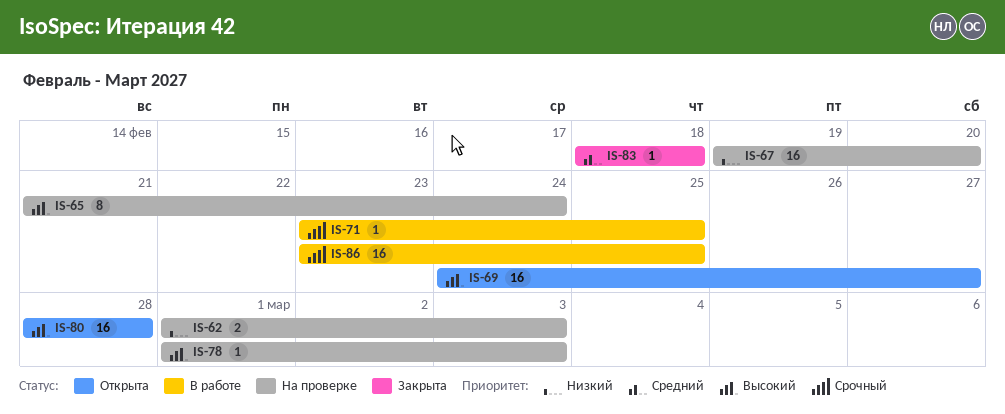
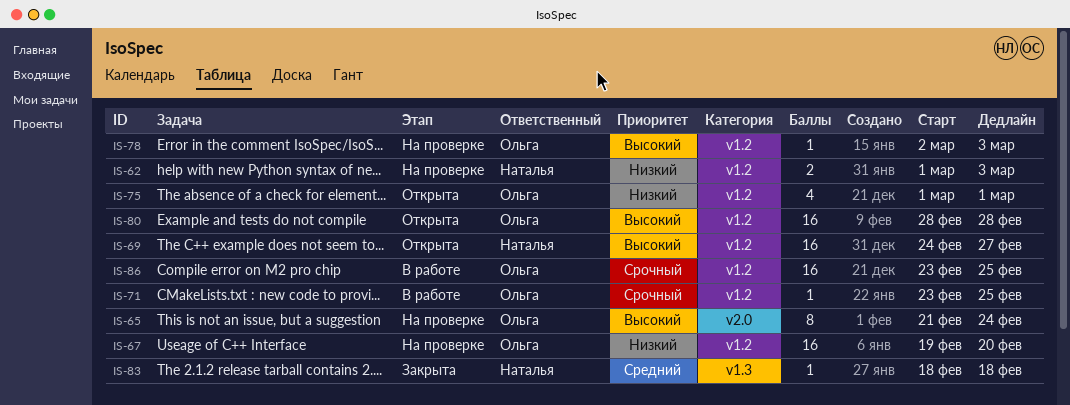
IS-75: none -> present
IS-78, start: Mar 1 -> Mar 2

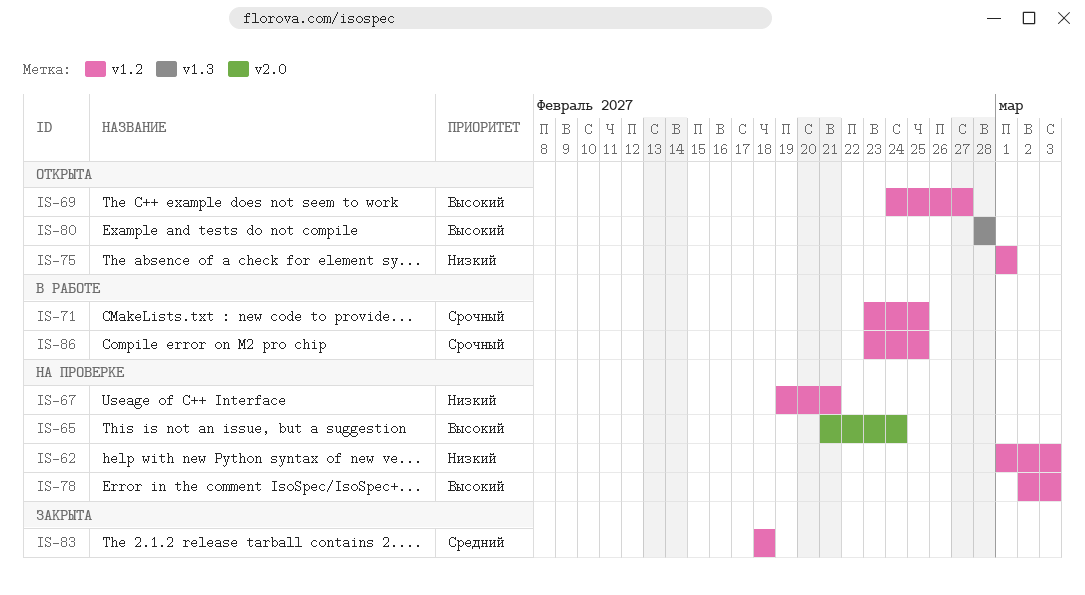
IS-67, due: Feb 20 -> Feb 21
IS-80, label: v1.2 -> v1.3
IS-83, label: v1.3 -> v1.2

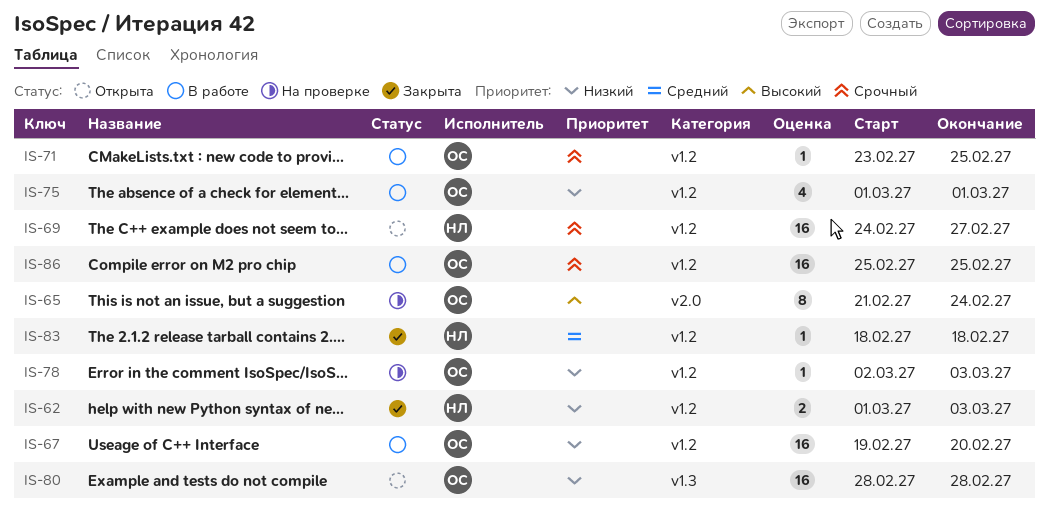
IS-62, status: На проверке -> Закрыта
IS-67, status: На проверке -> В работе
IS-67, due: Feb 21 -> Feb 20
IS-69, priority: Высокий -> Срочный
IS-75, status: Открыта -> В работе
IS-78, priority: Высокий -> Низкий
IS-80, priority: Высокий -> Низкий
IS-86, start: Feb 23 -> Feb 25

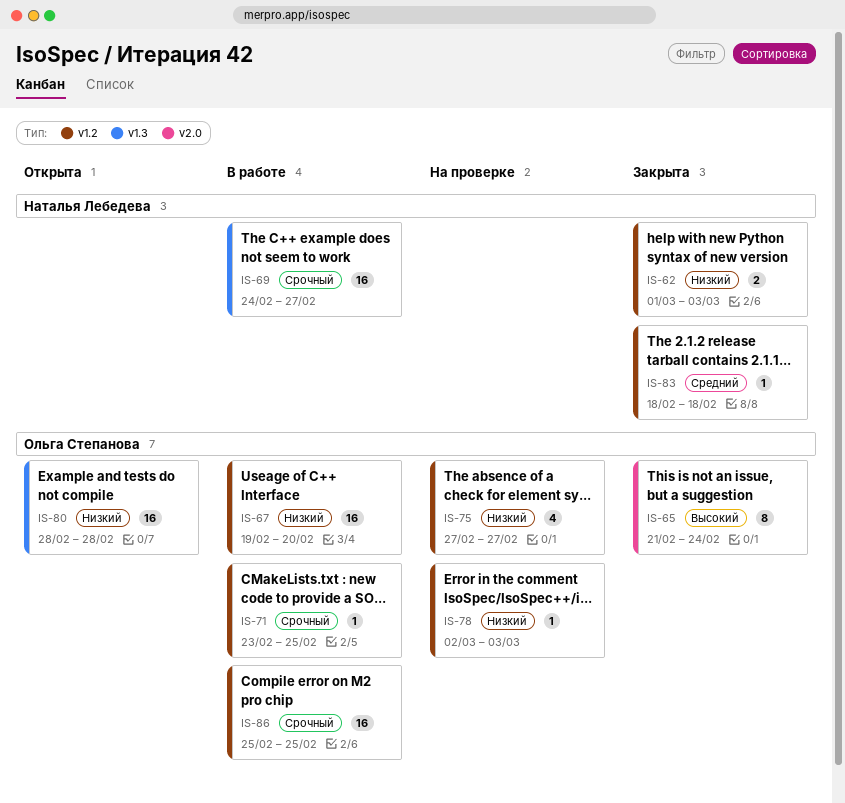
IS-65, status: На проверке -> Закрыта
IS-69, status: Открыта -> В работе
IS-69, label: v1.2 -> v1.3
IS-75, status: В работе -> На проверке
IS-75, start: Mar 1 -> Feb 27
IS-75, due: Mar 1 -> Feb 27

